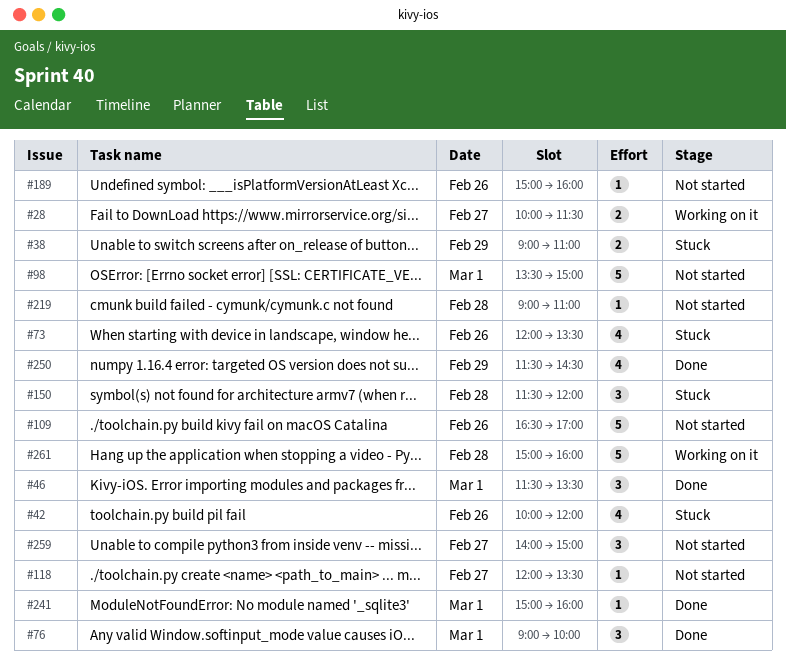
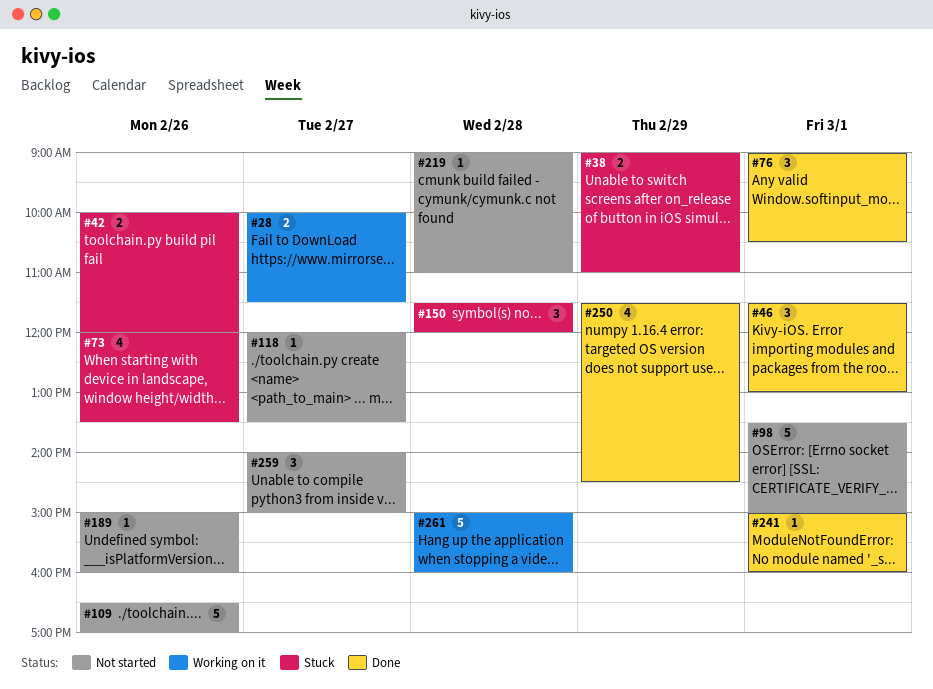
#42, estimate: 4 -> 2
#46, ends: 13:30 -> 13:00
#76, ends: 10:00 -> 10:30

